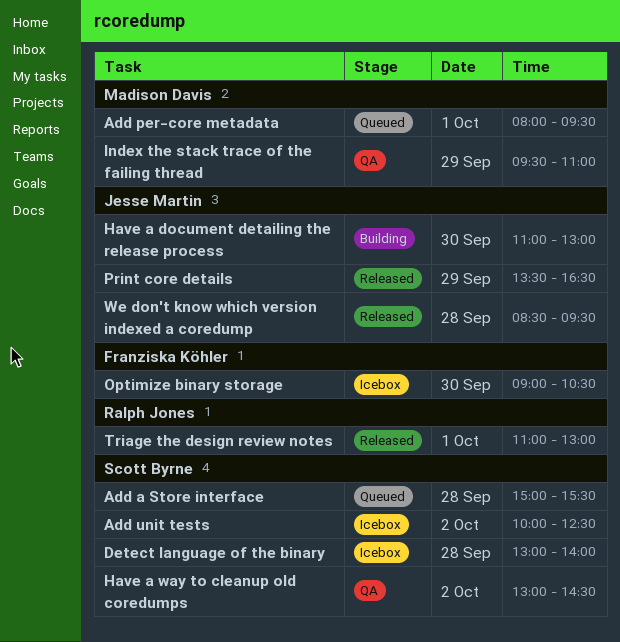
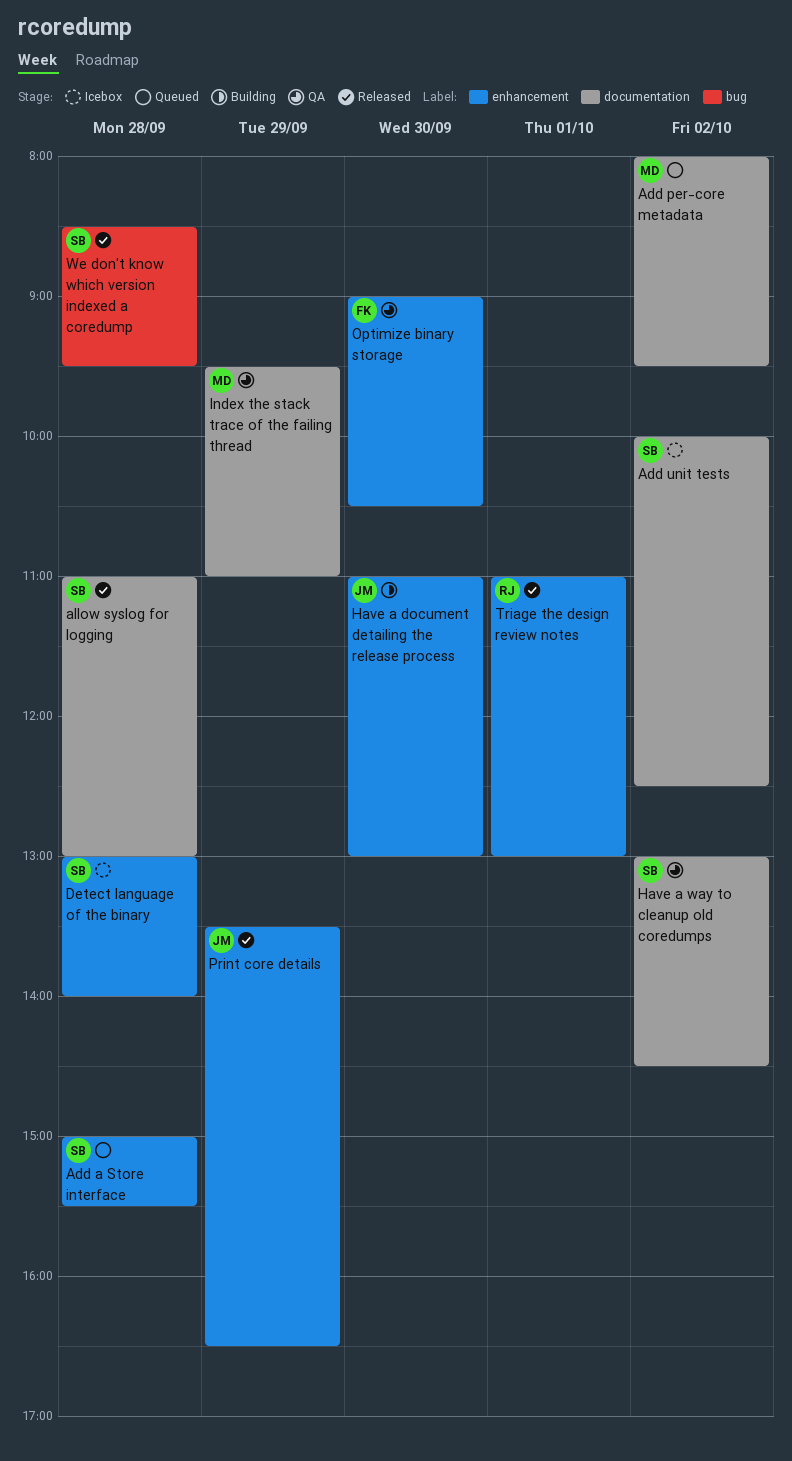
Add per-core metadata, day: Oct 1 -> Oct 2
allow syslog for logging: none -> present
Optimize binary storage, status: Icebox -> QA
We don't know which version indexed a coredump, owner: Jesse Martin -> Scott Byrne

